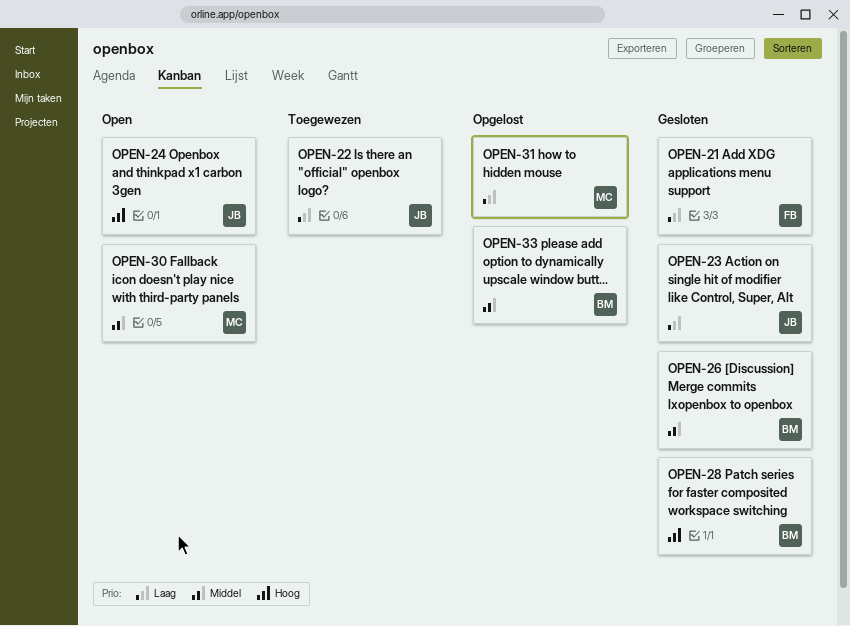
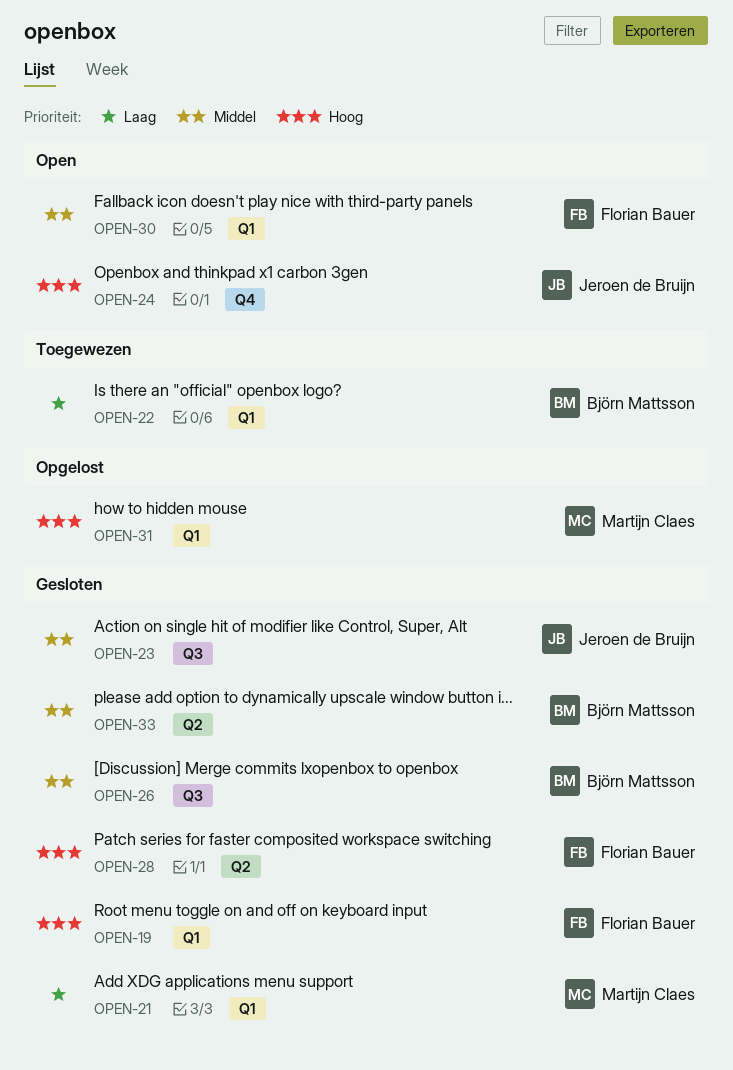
OPEN-19: none -> present
OPEN-21, owner: Florian Bauer -> Martijn Claes
OPEN-22, owner: Jeroen de Bruijn -> Björn Mattsson
OPEN-23, priority: Laag -> Middel
OPEN-28, owner: Björn Mattsson -> Florian Bauer
OPEN-30, owner: Martijn Claes -> Florian Bauer
OPEN-31, priority: Laag -> Hoog
OPEN-33, status: Opgelost -> Gesloten

